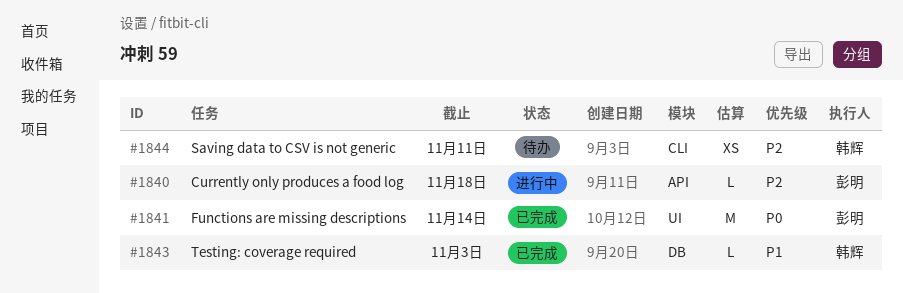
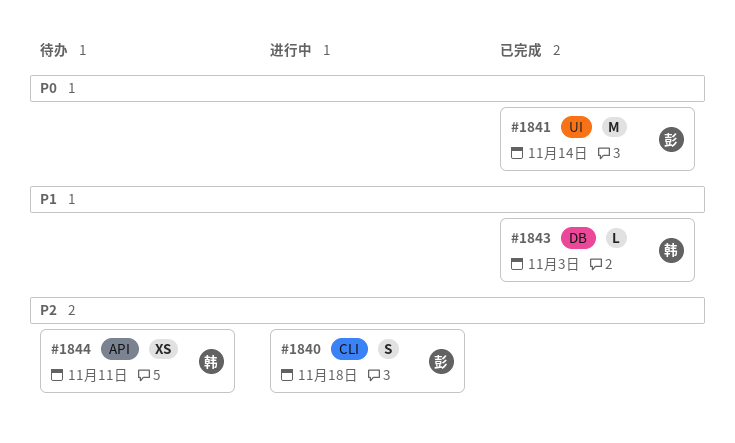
#1840, label: API -> CLI
#1840, estimate: L -> S
#1844, label: CLI -> API

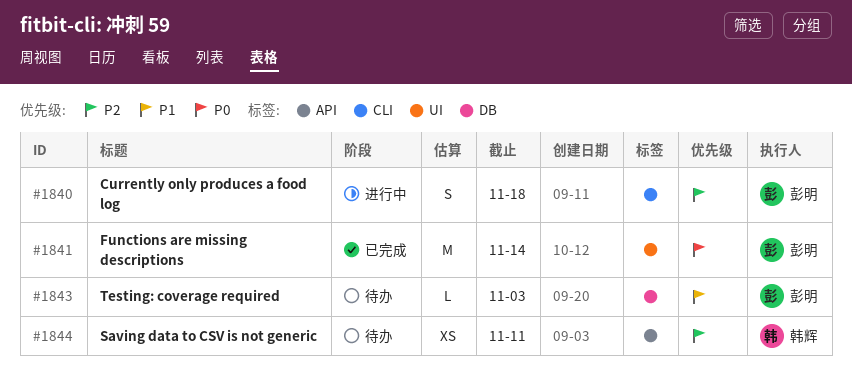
#1843, status: 已完成 -> 待办
#1843, owner: 韩辉 -> 彭明

